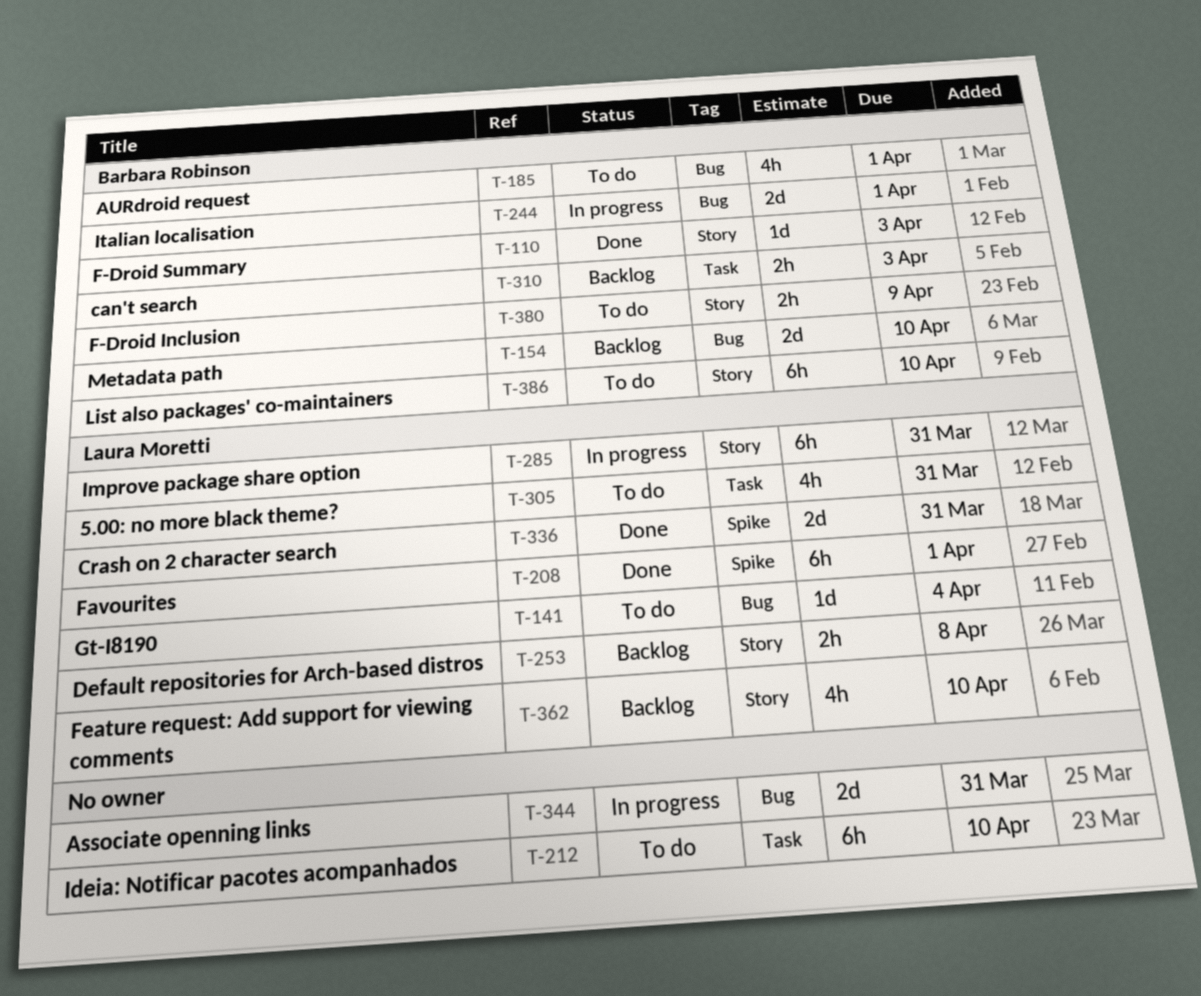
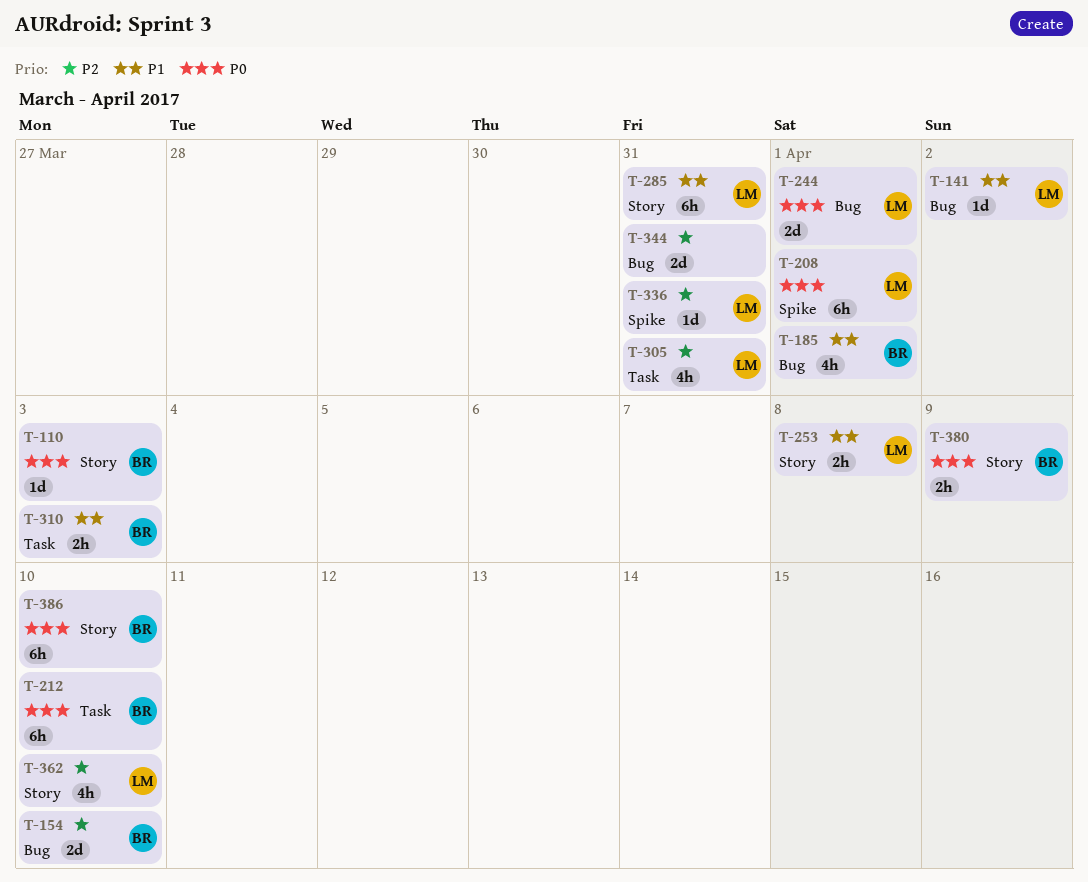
T-141, due: Apr 4 -> Apr 2
T-212, owner: none -> Barbara Robinson
T-244, owner: Barbara Robinson -> Laura Moretti
T-336, estimate: 2d -> 1d

